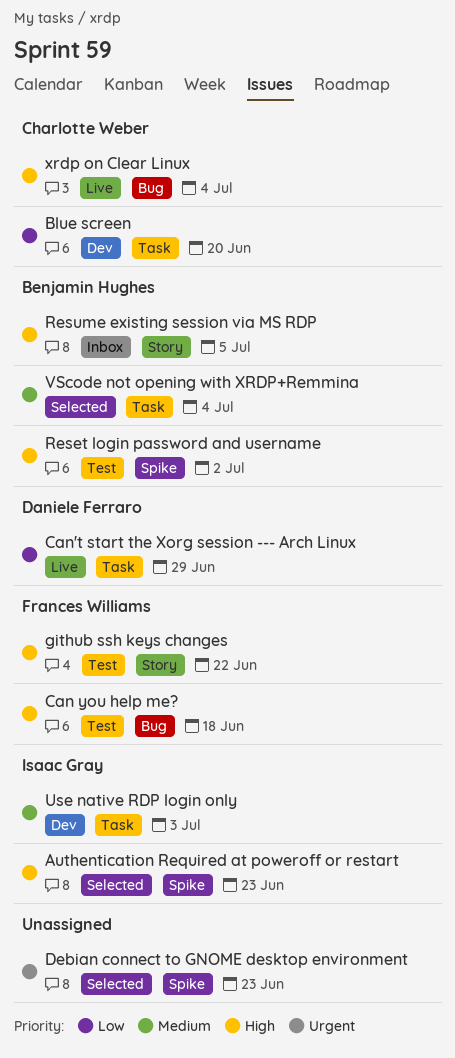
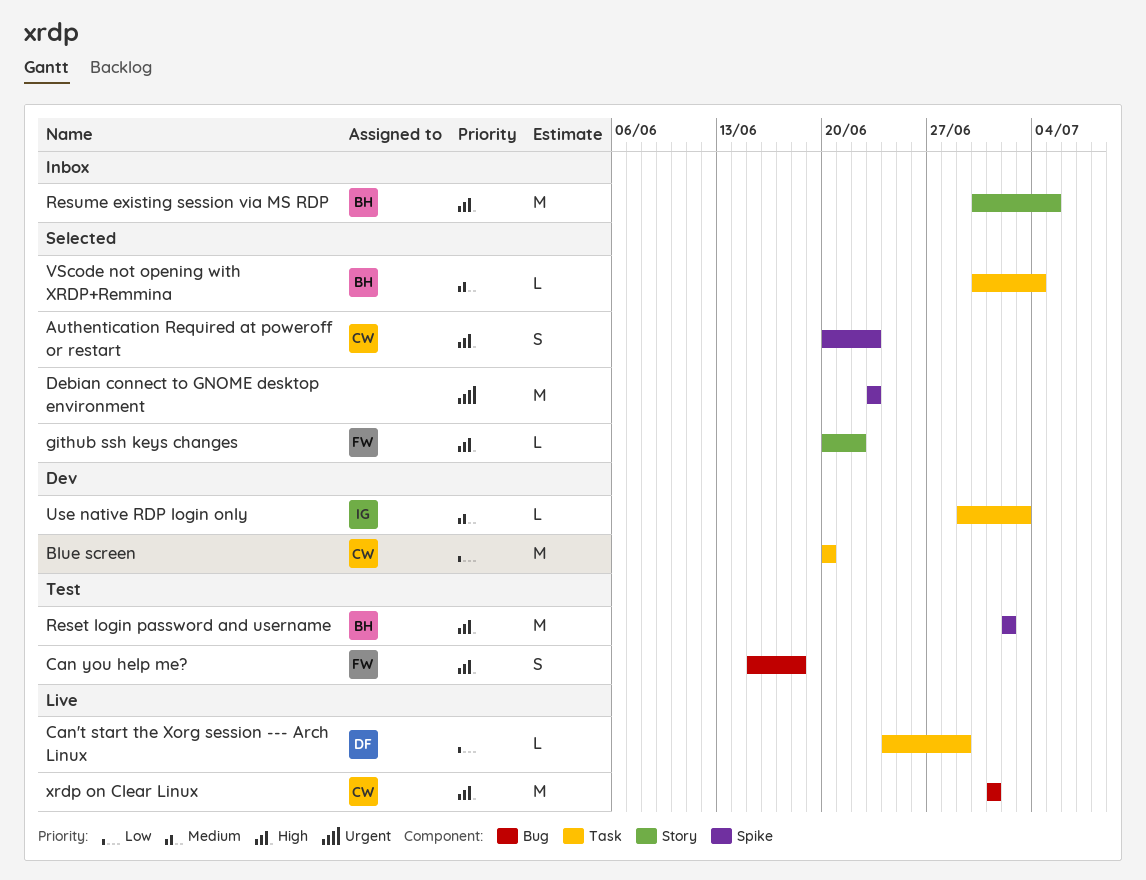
Authentication Required at poweroff or restart, owner: Isaac Gray -> Charlotte Weber
github ssh keys changes, status: Test -> Selected
xrdp on Clear Linux, due: Jul 4 -> Jul 1

